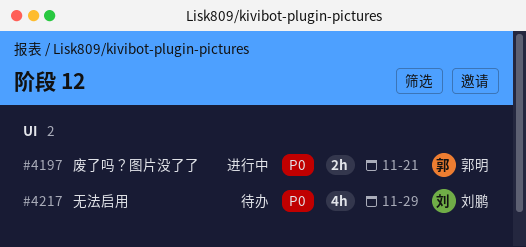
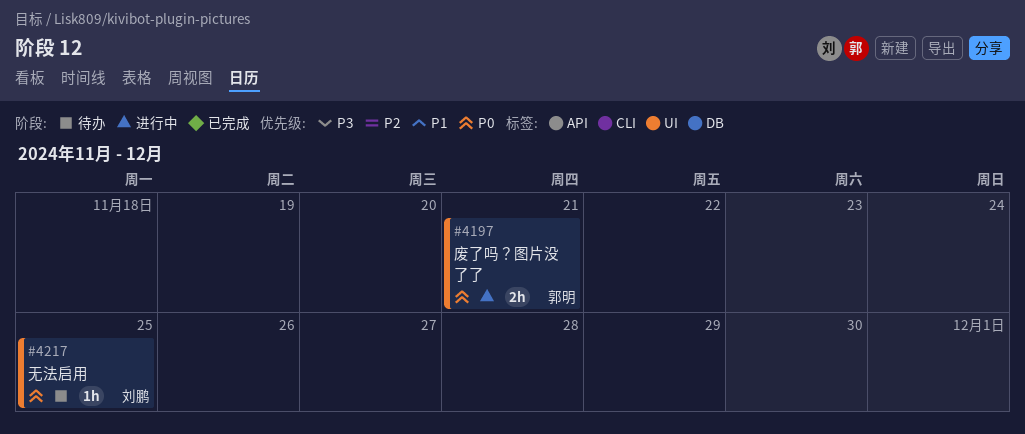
#4217, estimate: 4h -> 1h
#4217, due: Nov 29 -> Nov 25

